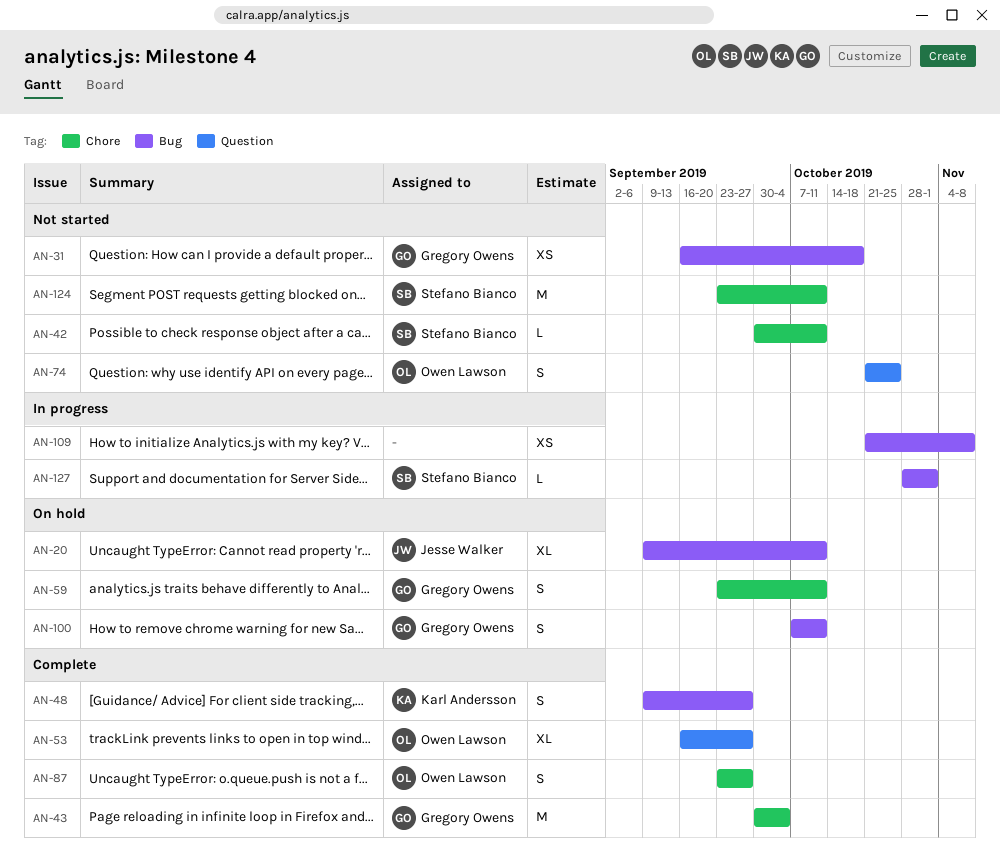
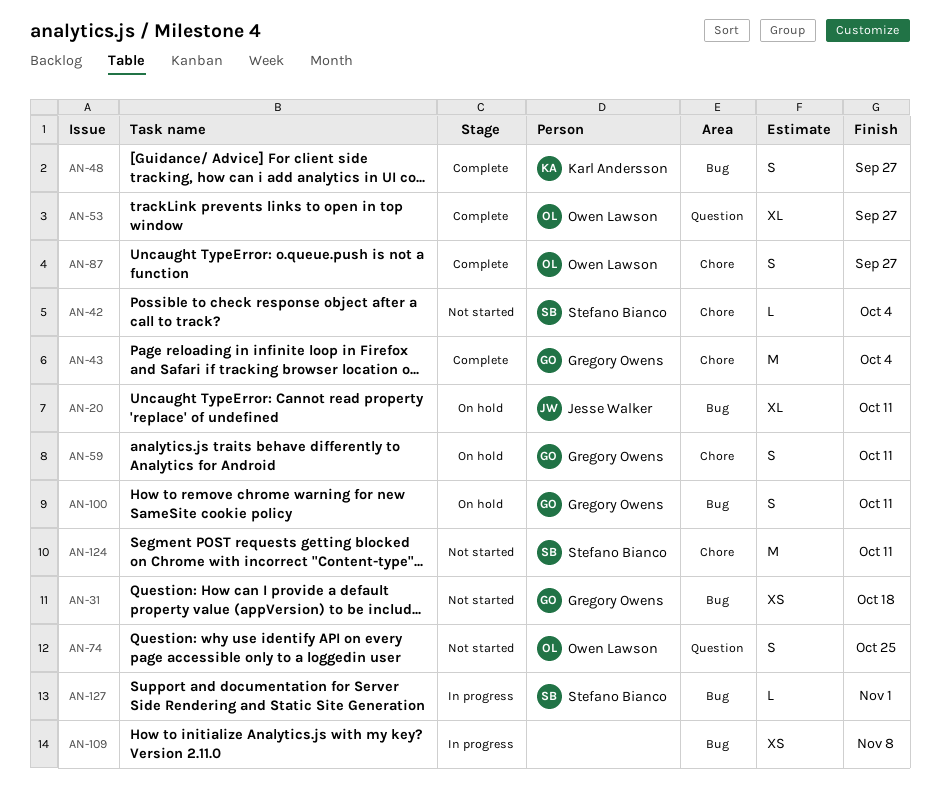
AN-42, due: Oct 11 -> Oct 4

